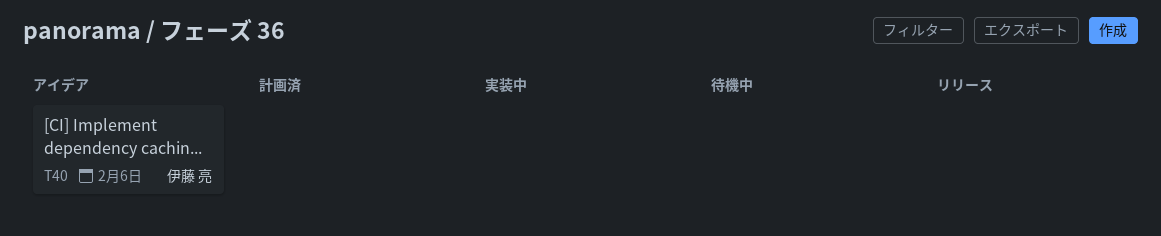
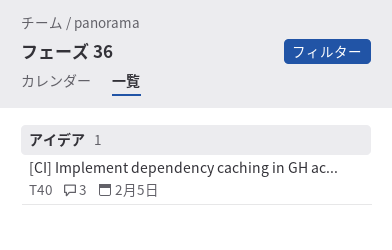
T40, due: Feb 6 -> Feb 5

